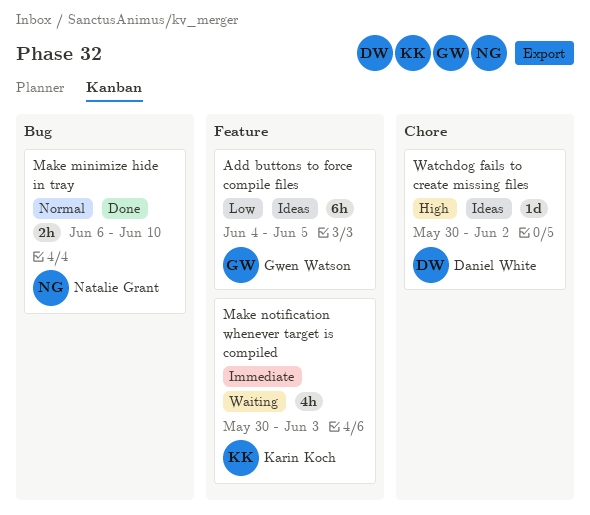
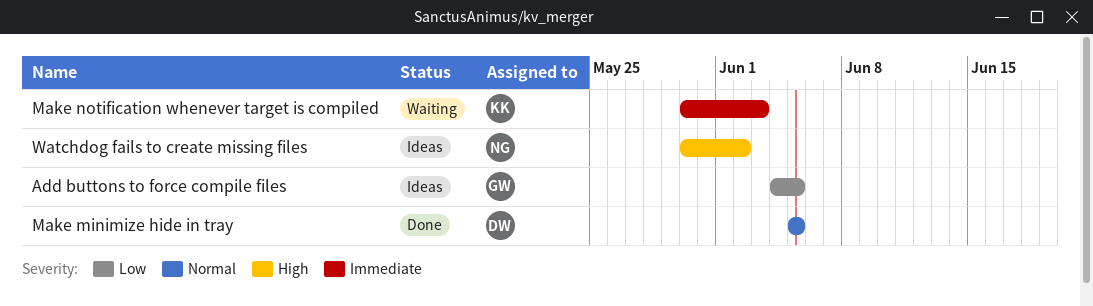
Make minimize hide in tray, owner: Natalie Grant -> Daniel White
Make minimize hide in tray, start: Jun 6 -> Jun 5
Make minimize hide in tray, due: Jun 10 -> Jun 5
Watchdog fails to create missing files, owner: Daniel White -> Natalie Grant

